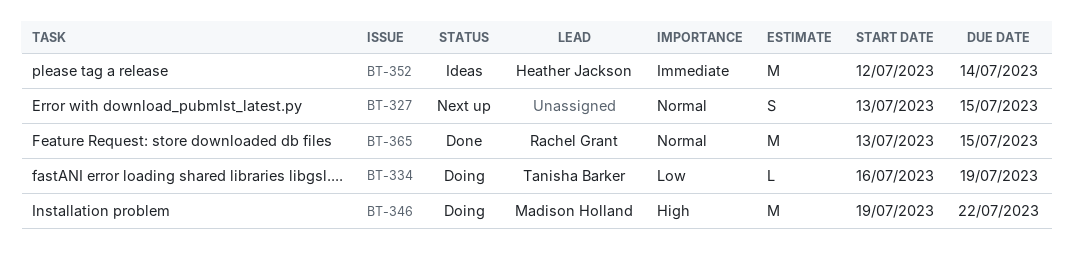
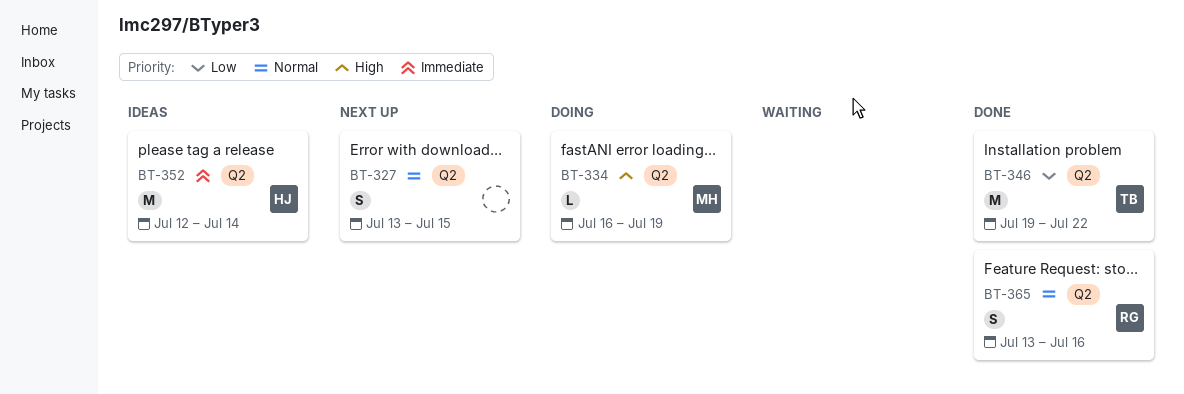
BT-334, owner: Tanisha Barker -> Madison Holland
BT-334, priority: Low -> High
BT-346, status: Doing -> Done
BT-346, owner: Madison Holland -> Tanisha Barker
BT-346, priority: High -> Low
BT-365, estimate: M -> S
BT-365, due: Jul 15 -> Jul 16

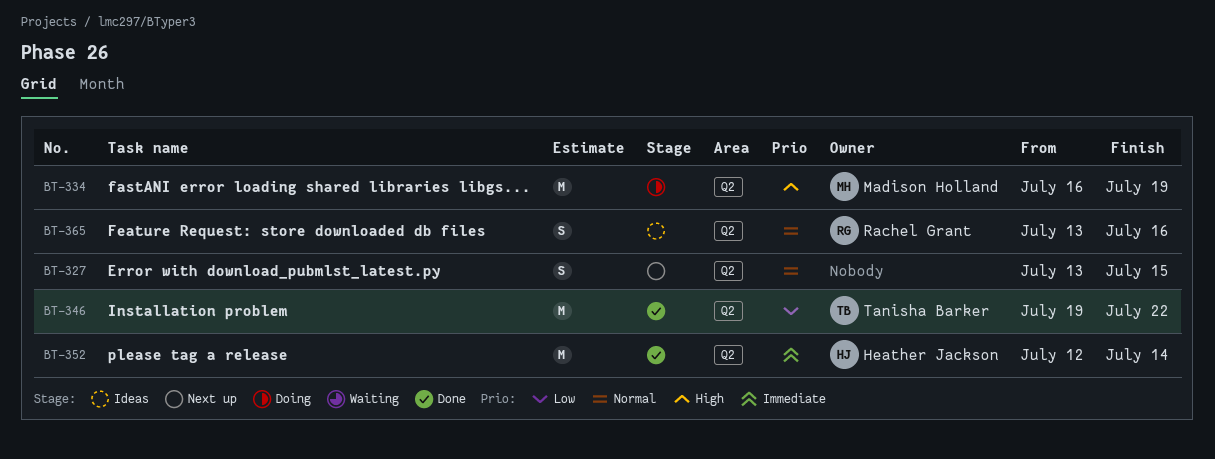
BT-334, estimate: L -> M
BT-352, status: Ideas -> Done
BT-365, status: Done -> Ideas

